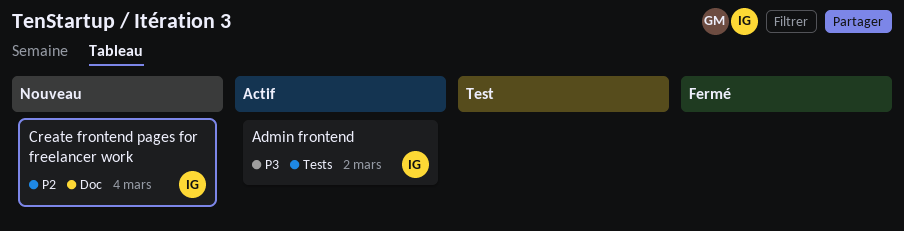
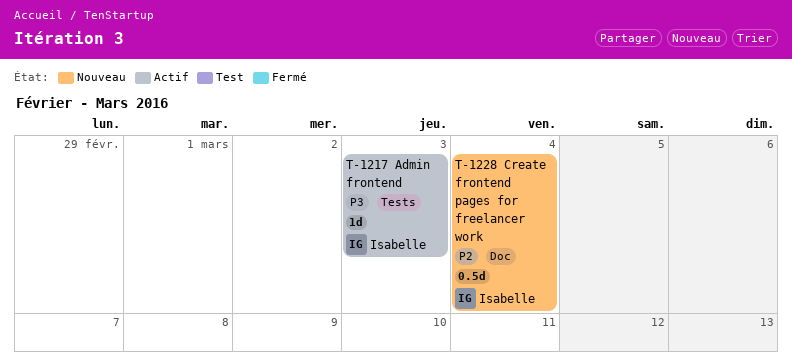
Admin frontend, due: Mar 2 -> Mar 3

